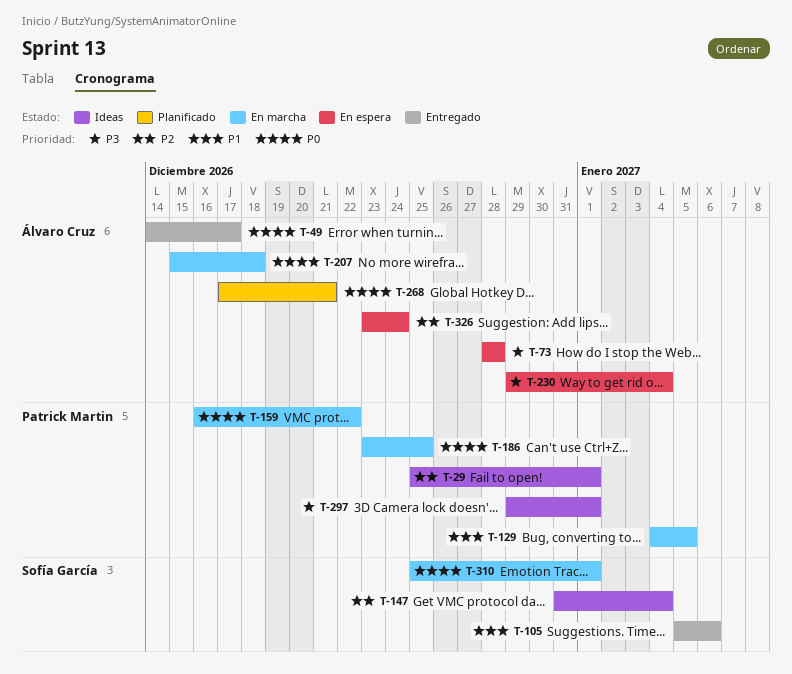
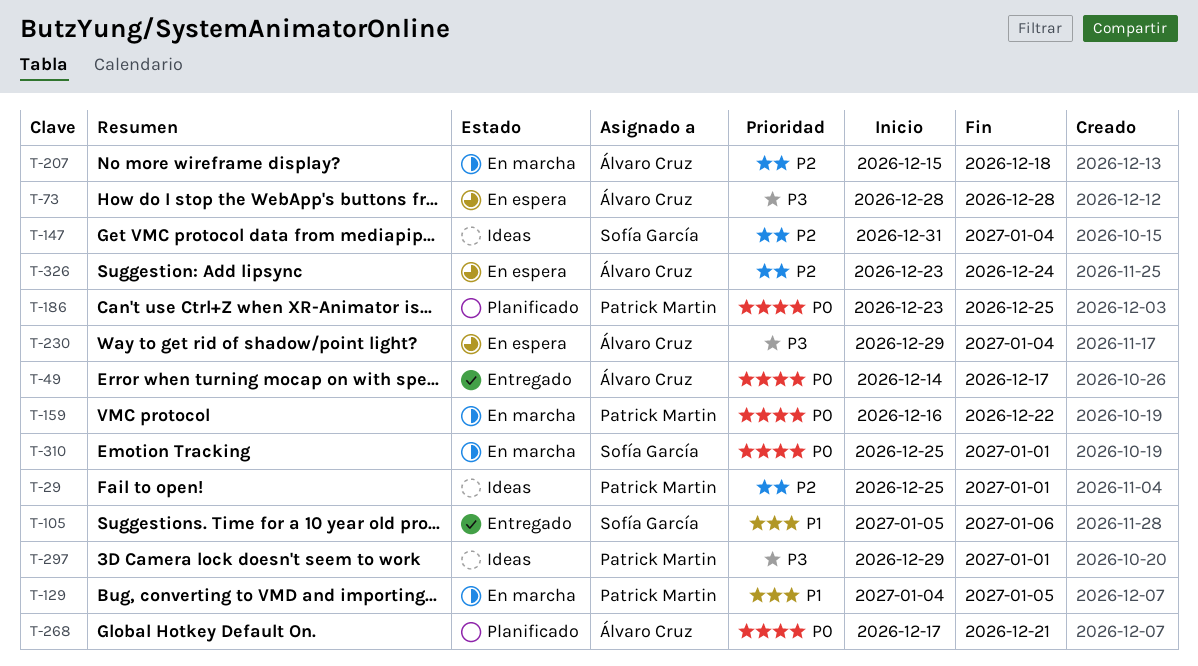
T-186, status: En marcha -> Planificado
T-207, priority: P0 -> P2

